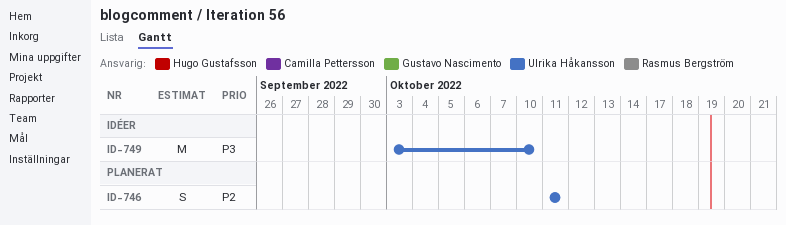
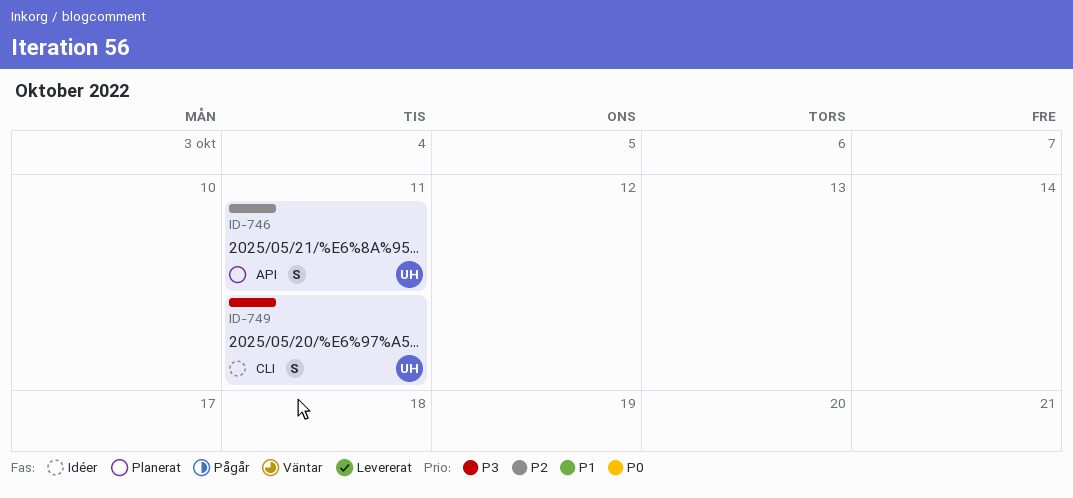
ID-749, estimate: M -> S
ID-749, due: Oct 10 -> Oct 11

